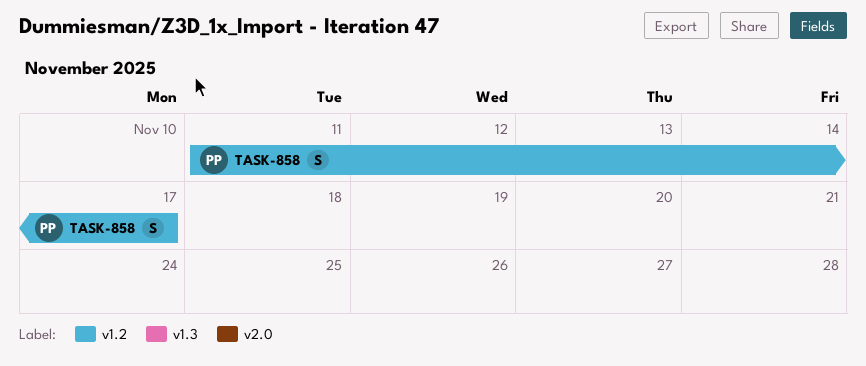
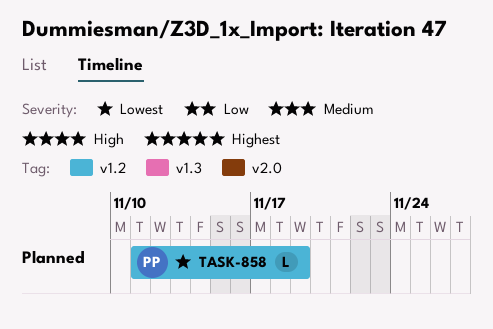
TASK-858, estimate: S -> L
TASK-858, due: Nov 17 -> Nov 19

